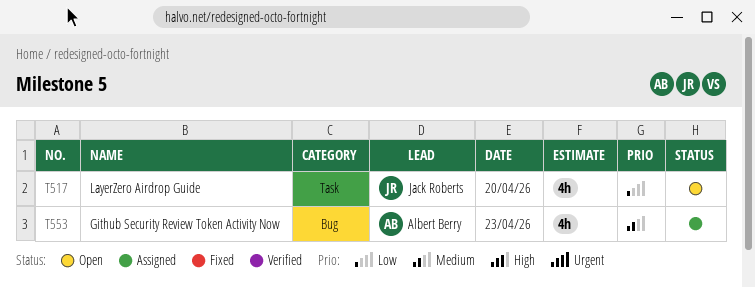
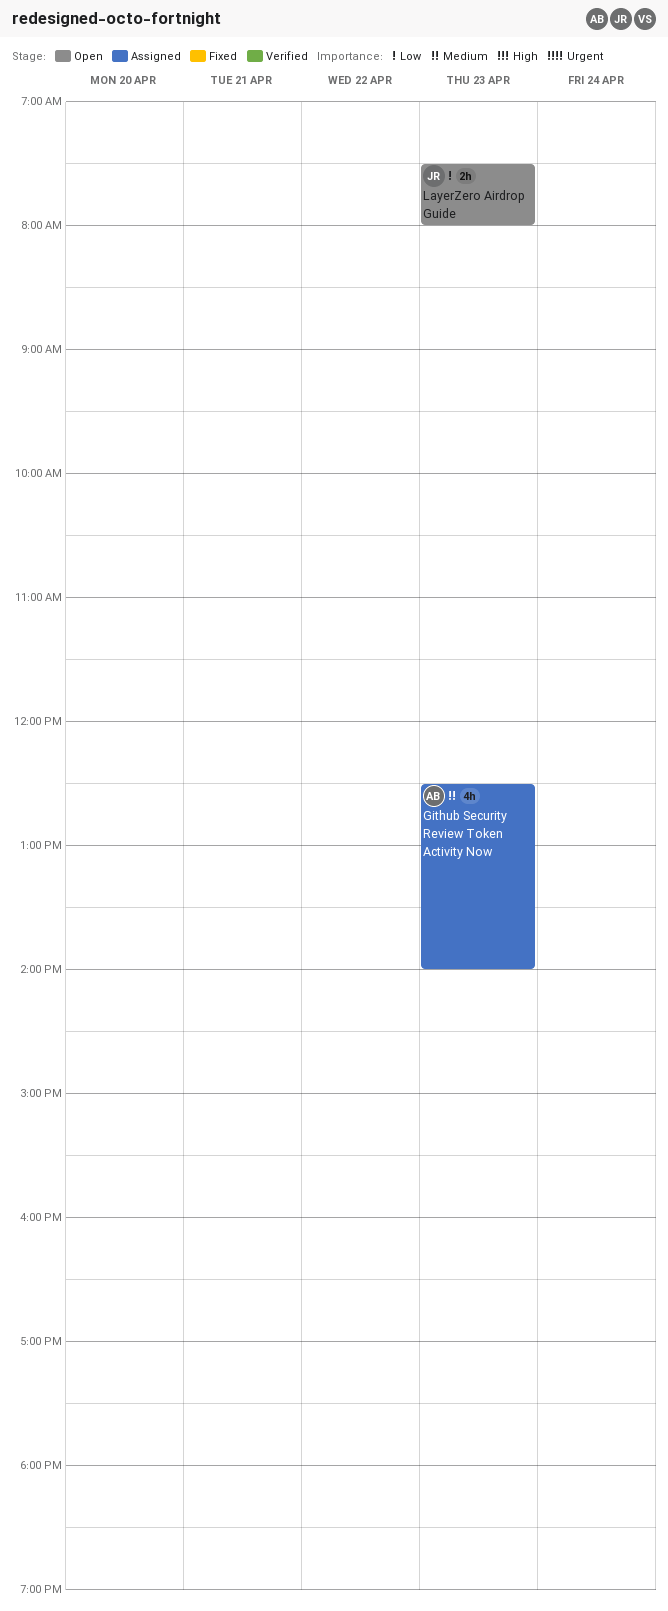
LayerZero Airdrop Guide, estimate: 4h -> 2h
LayerZero Airdrop Guide, day: Apr 20 -> Apr 23

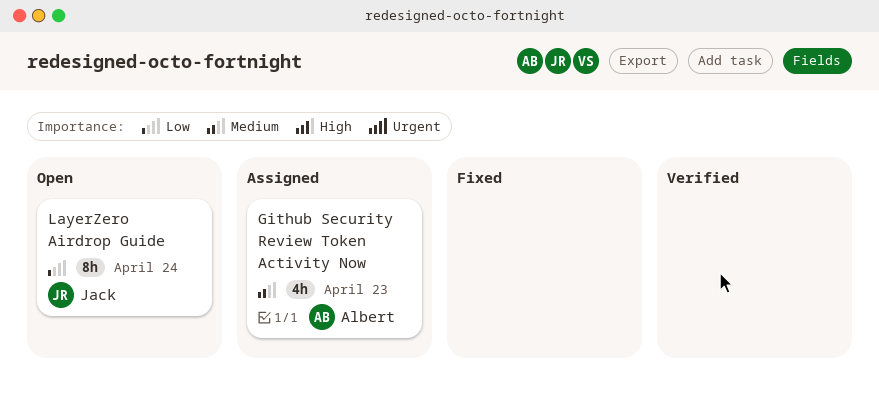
LayerZero Airdrop Guide, estimate: 2h -> 8h
LayerZero Airdrop Guide, day: Apr 23 -> Apr 24

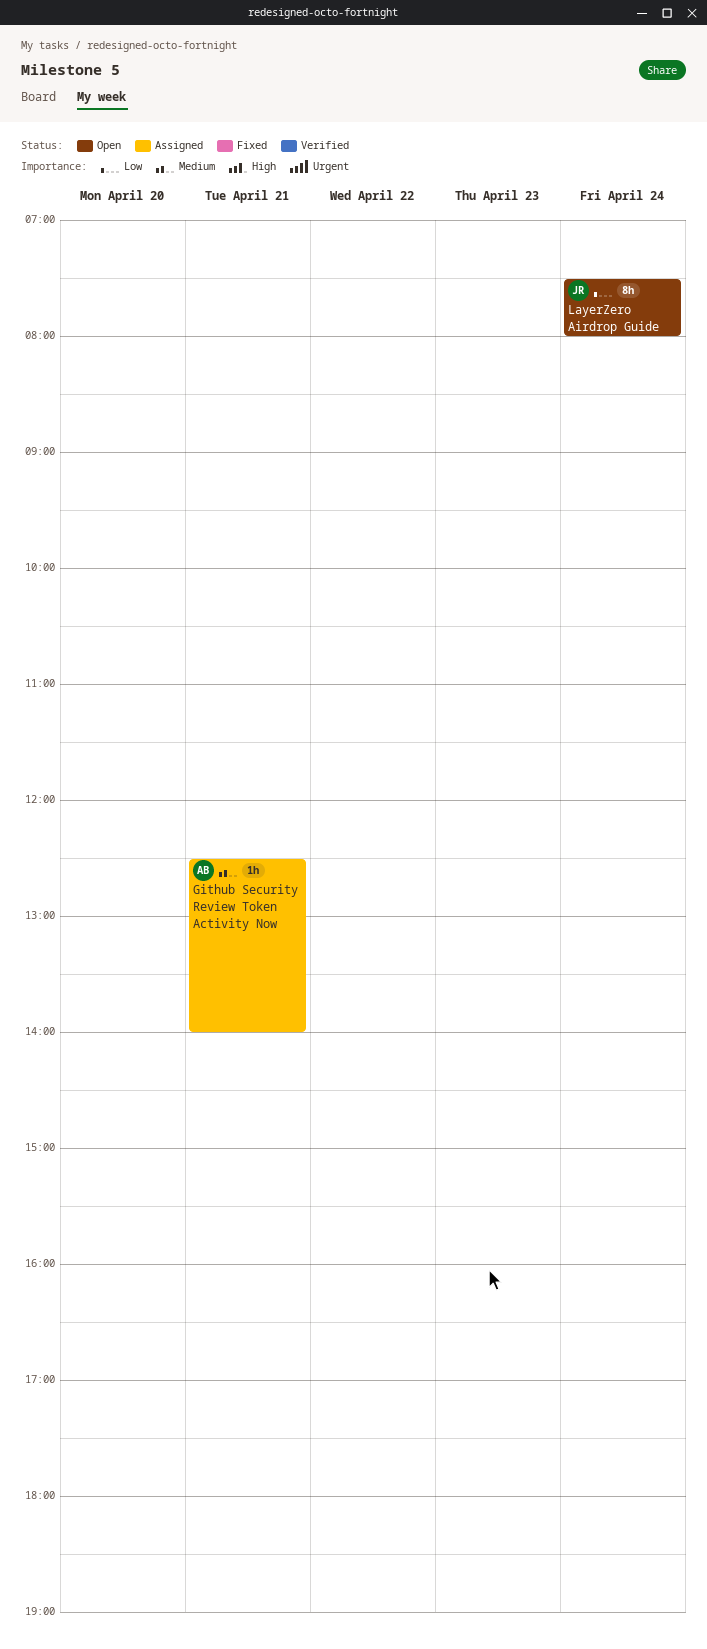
Github Security Review Token Activity Now, estimate: 4h -> 1h
Github Security Review Token Activity Now, day: Apr 23 -> Apr 21

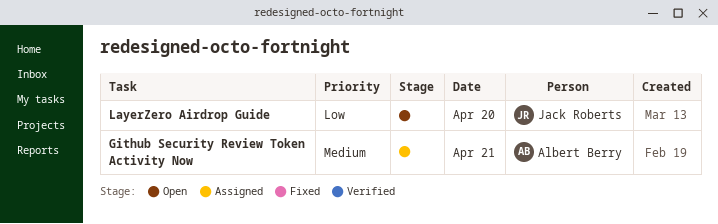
LayerZero Airdrop Guide, day: Apr 24 -> Apr 20

